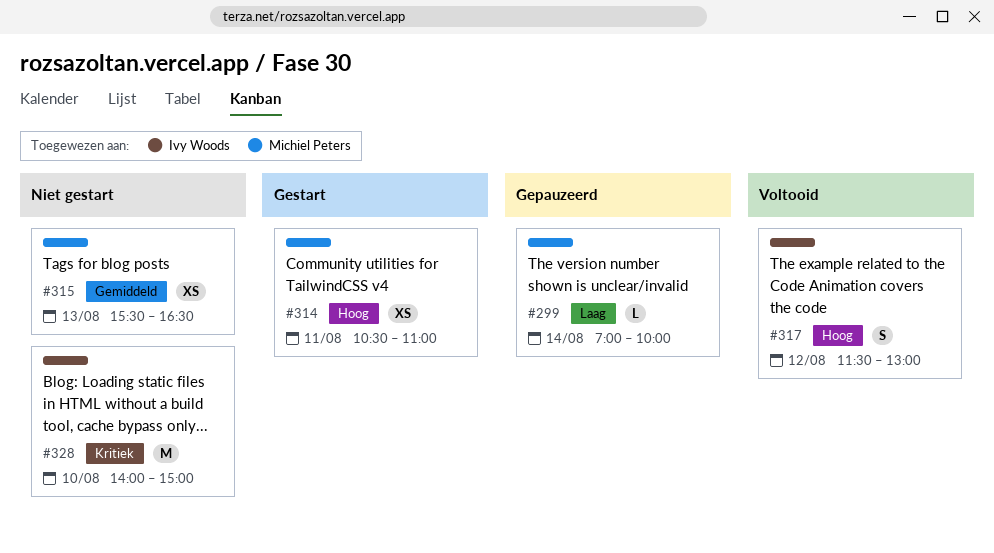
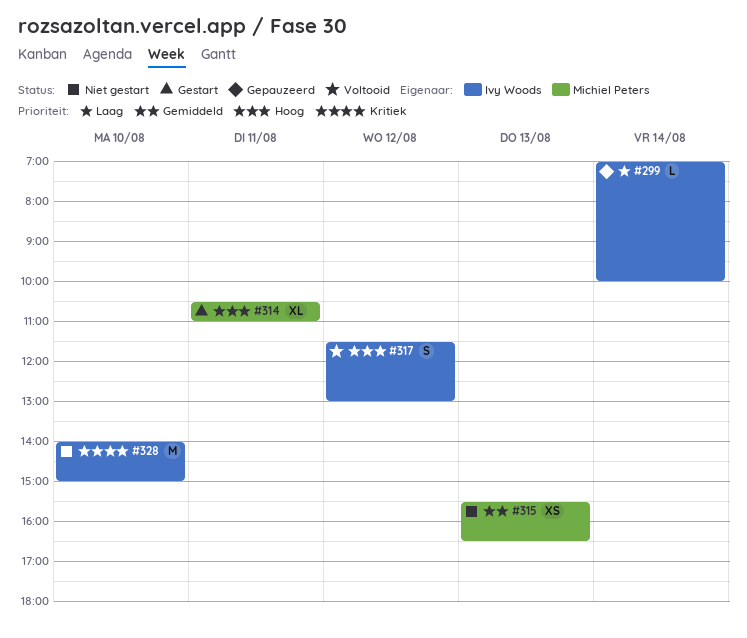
#299, owner: Michiel Peters -> Ivy Woods
#314, estimate: XS -> XL

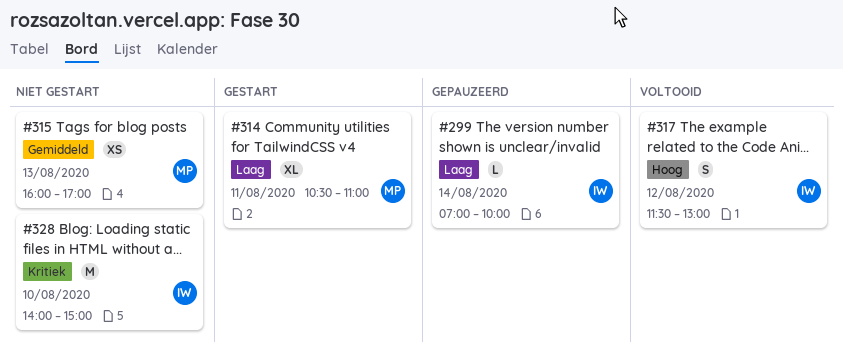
#314, priority: Hoog -> Laag
#315, begins: 15:30 -> 16:00
#315, ends: 16:30 -> 17:00

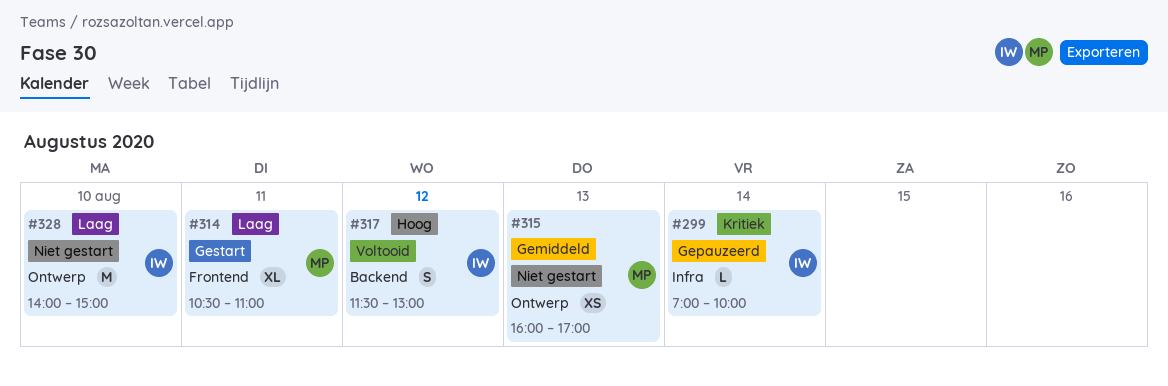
#299, priority: Laag -> Kritiek
#328, priority: Kritiek -> Laag

